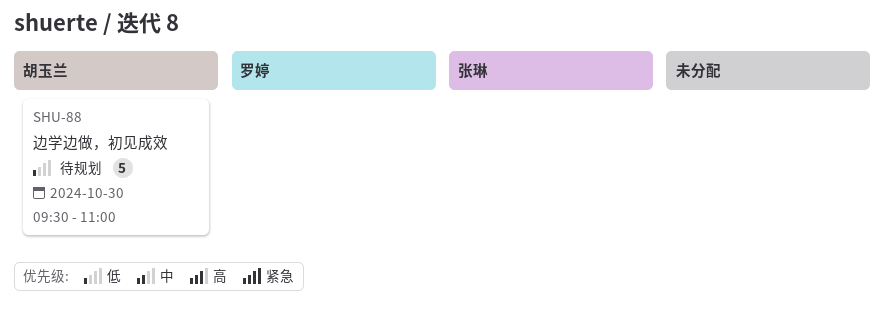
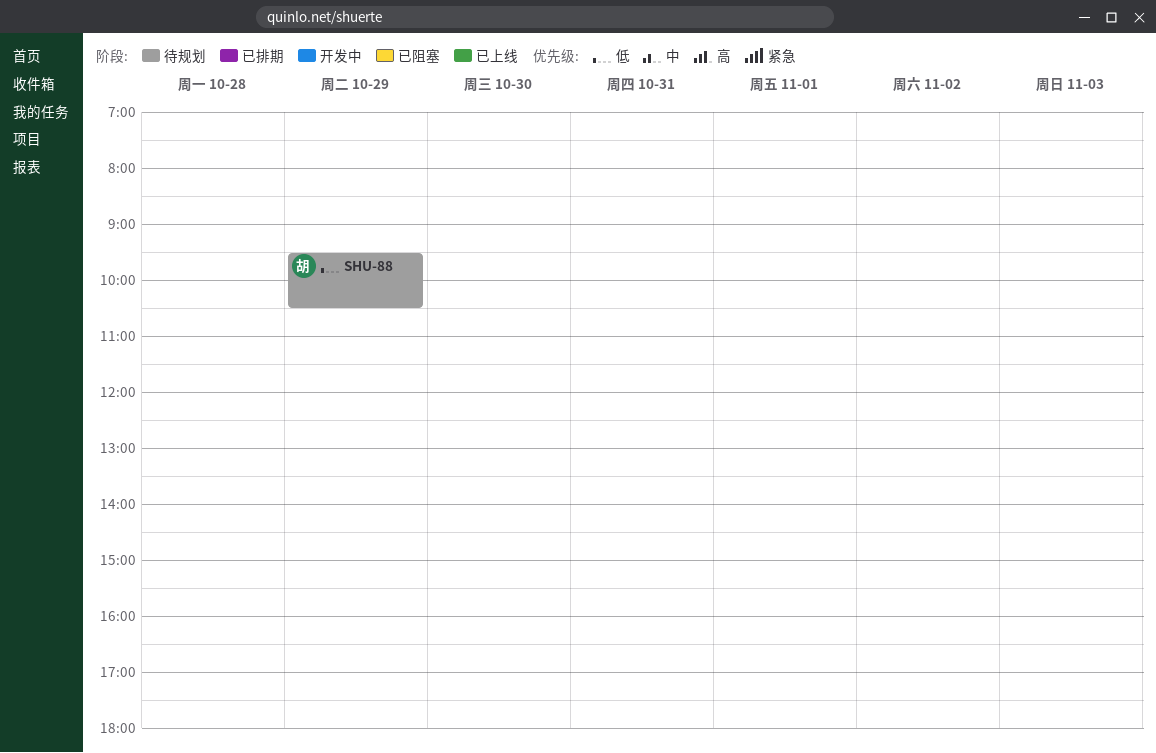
SHU-88, day: Oct 30 -> Oct 29
SHU-88, ends: 11:00 -> 10:30

